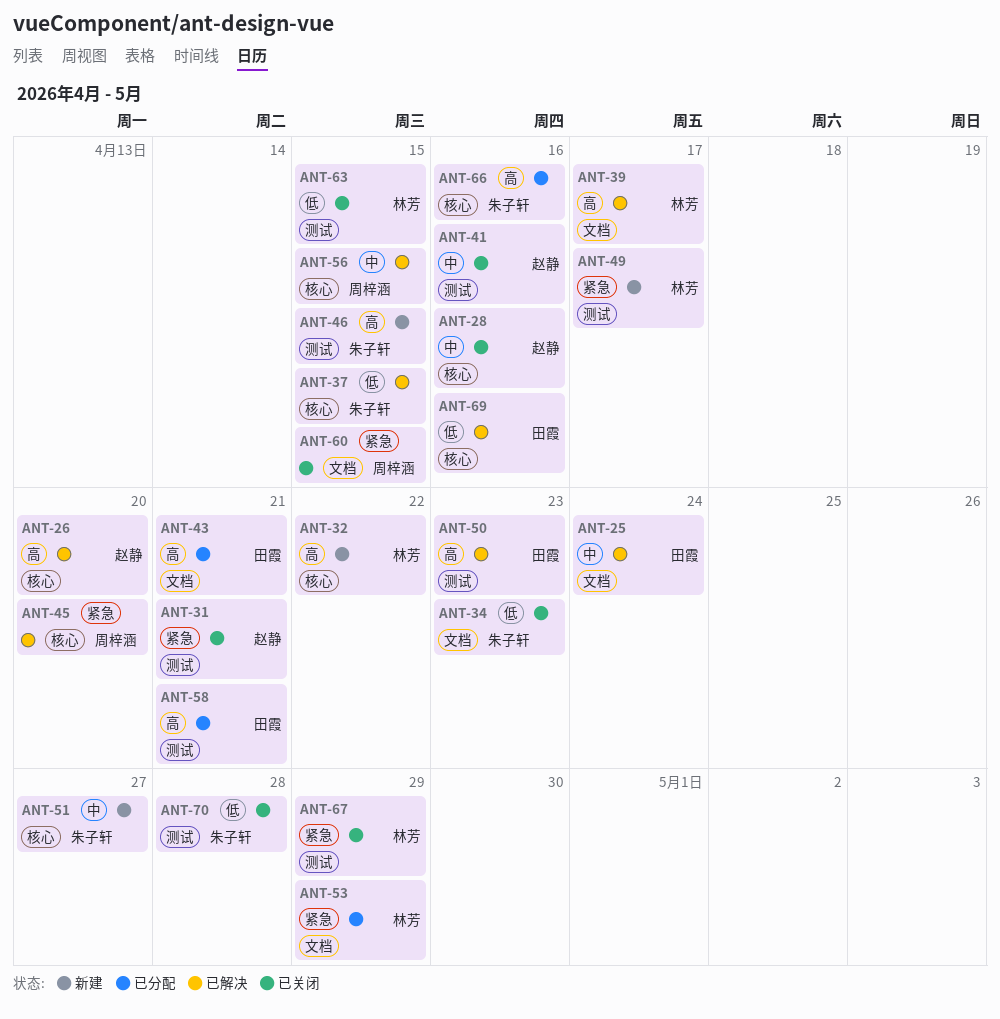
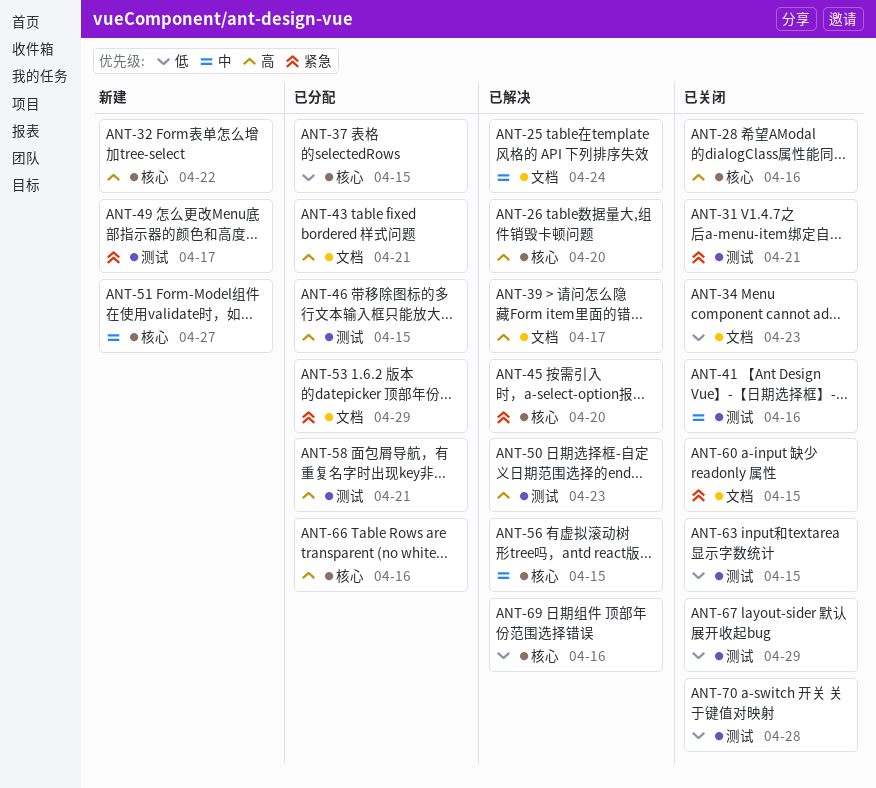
ANT-28, priority: 中 -> 高
ANT-37, status: 已解决 -> 已分配
ANT-46, status: 新建 -> 已分配
ANT-67, priority: 紧急 -> 低

